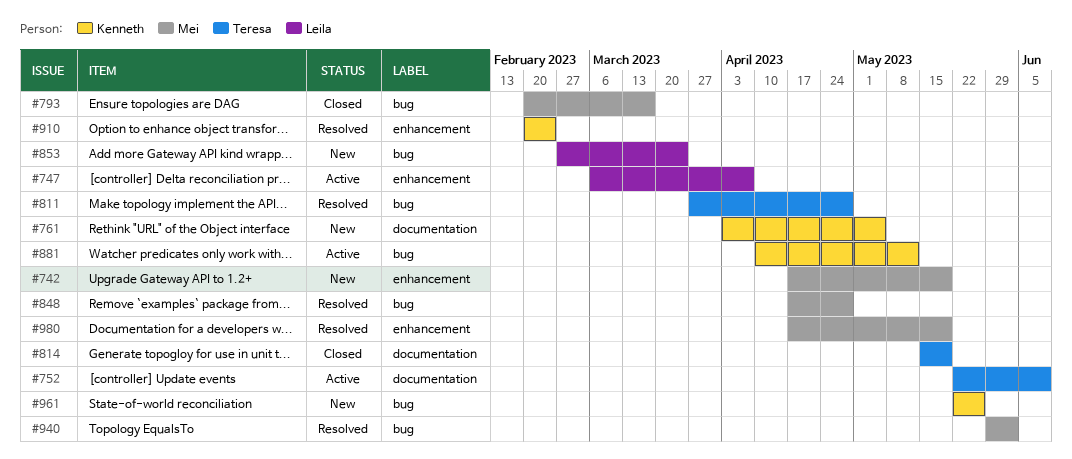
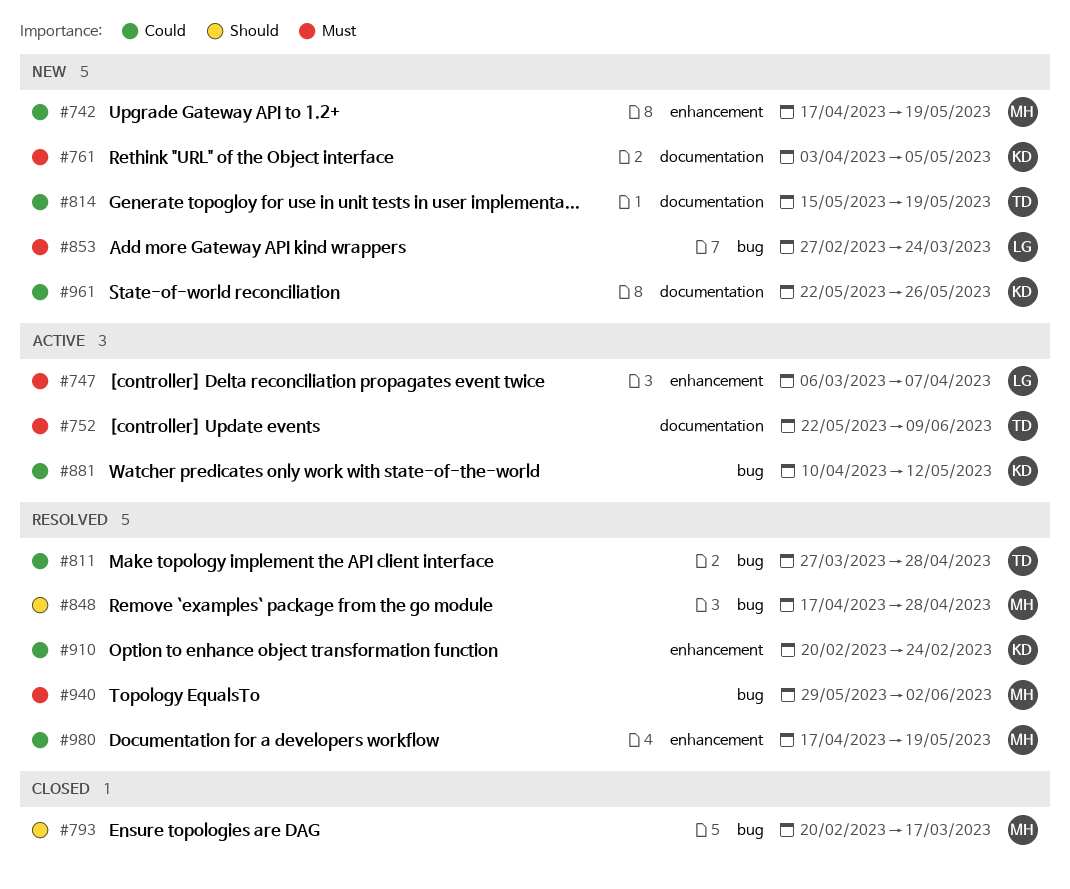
#814, status: Closed -> New
#961, label: bug -> documentation

